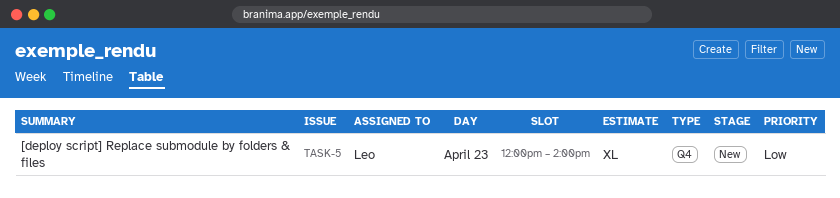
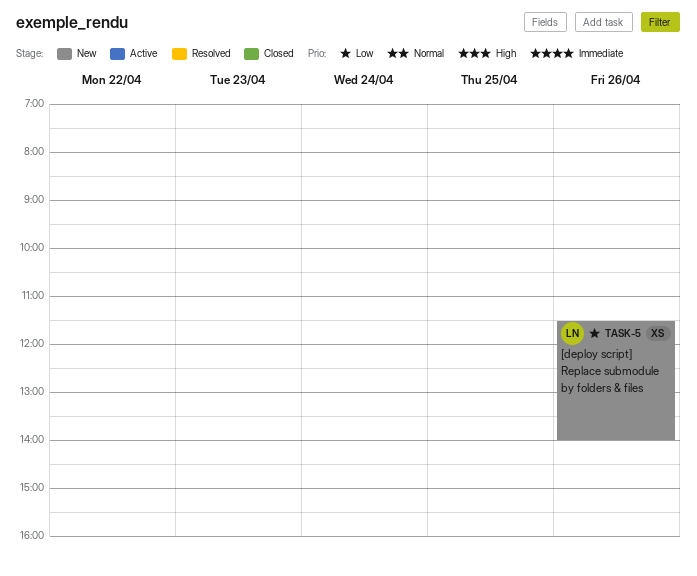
TASK-5, estimate: XL -> XS
TASK-5, day: Apr 23 -> Apr 26
TASK-5, begins: 12:00 -> 11:30

